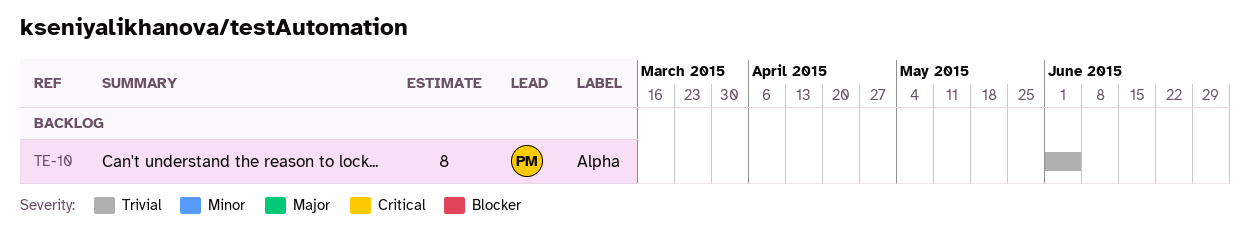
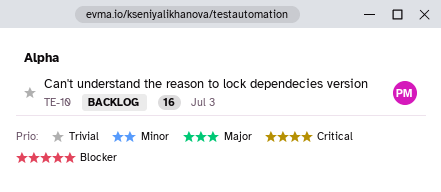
TE-10, estimate: 8 -> 16
TE-10, due: Jun 5 -> Jul 3

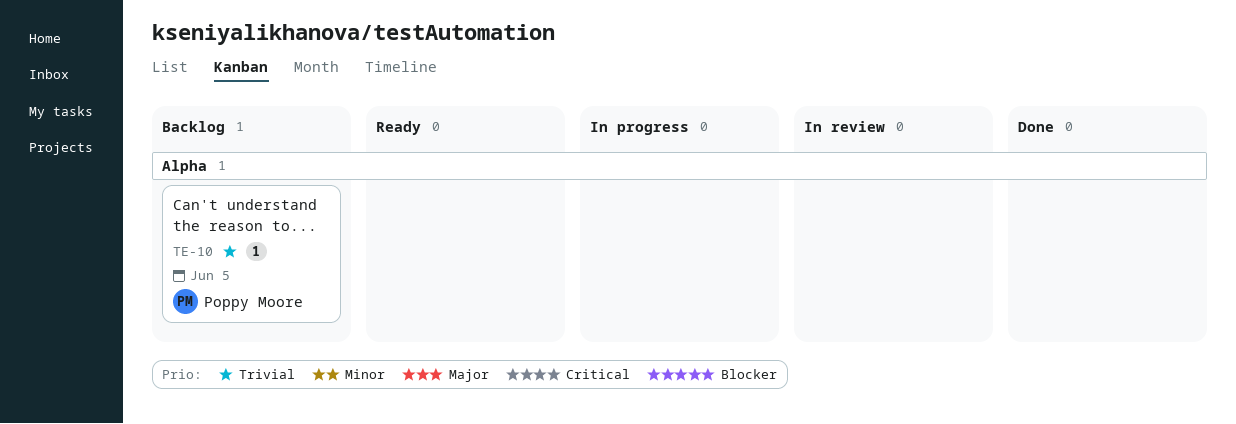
TE-10, estimate: 16 -> 1
TE-10, due: Jul 3 -> Jun 5

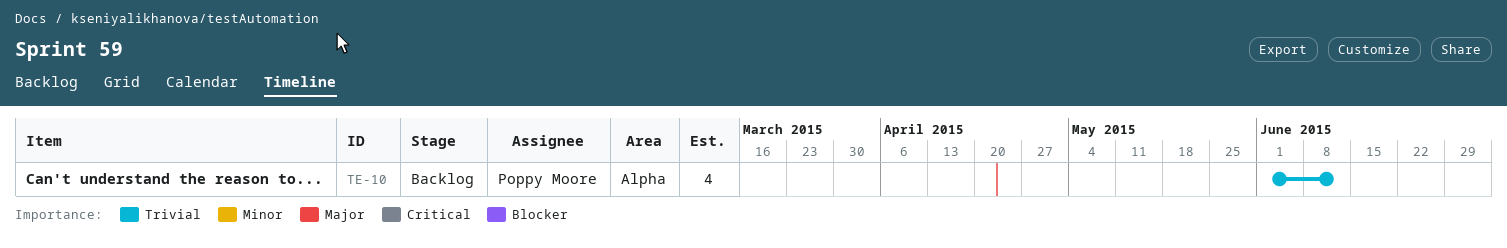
TE-10, estimate: 1 -> 4
TE-10, due: Jun 5 -> Jun 12

